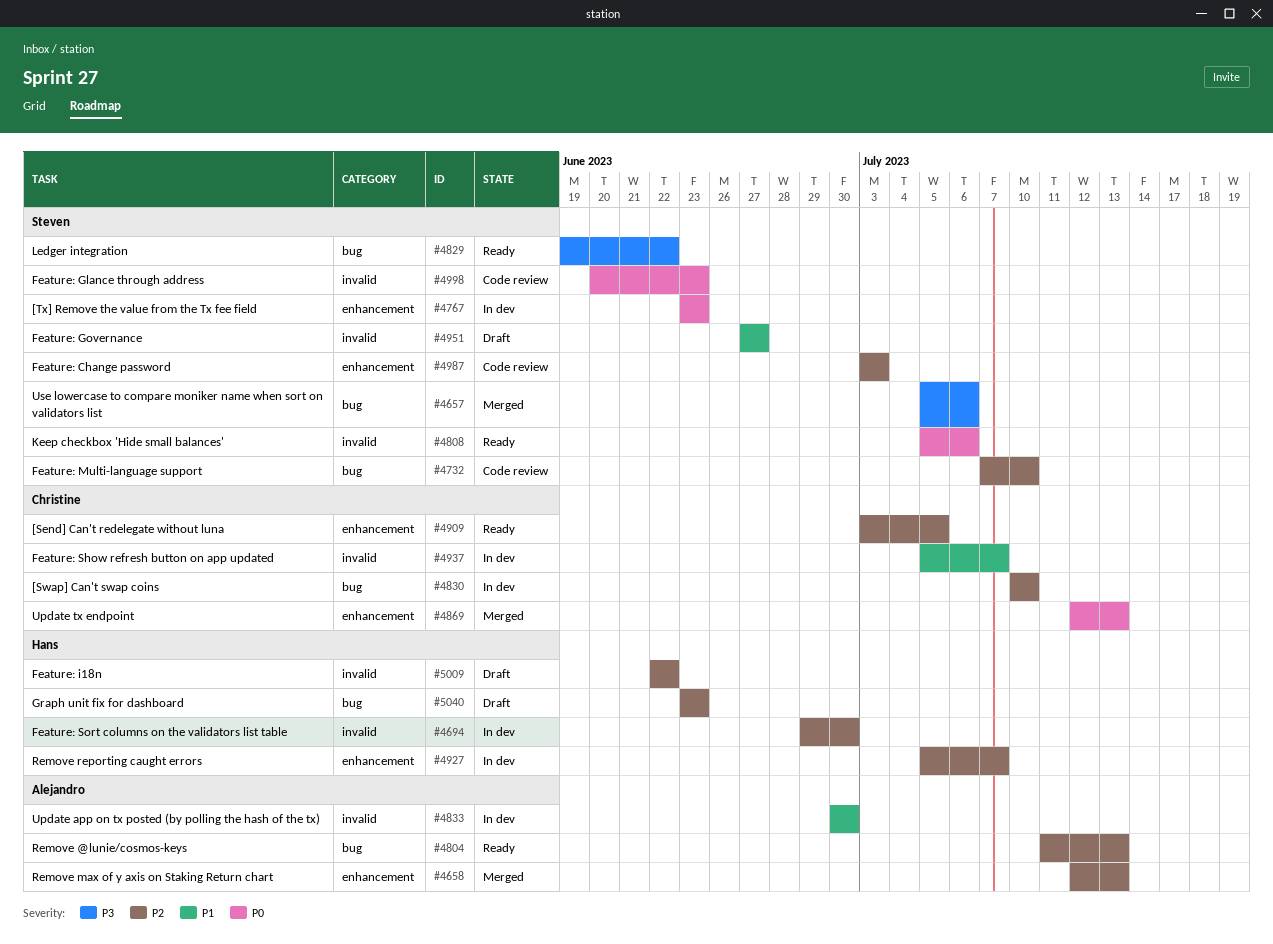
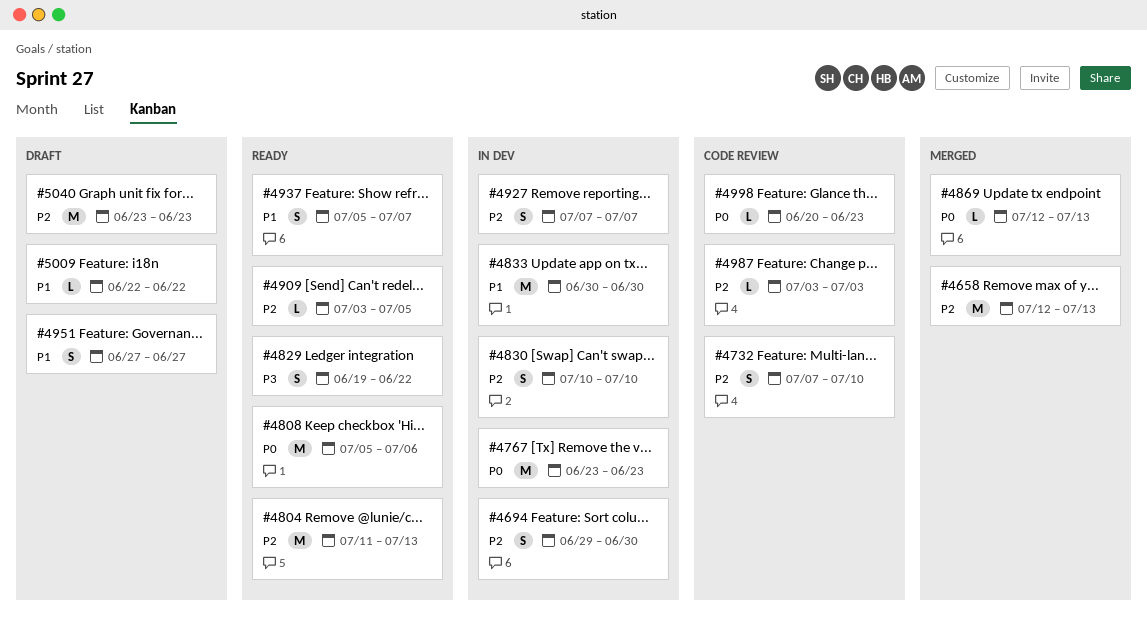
#4657: present -> none
#4927, start: Jul 5 -> Jul 7
#4937, status: In dev -> Ready
#5009, priority: P2 -> P1

